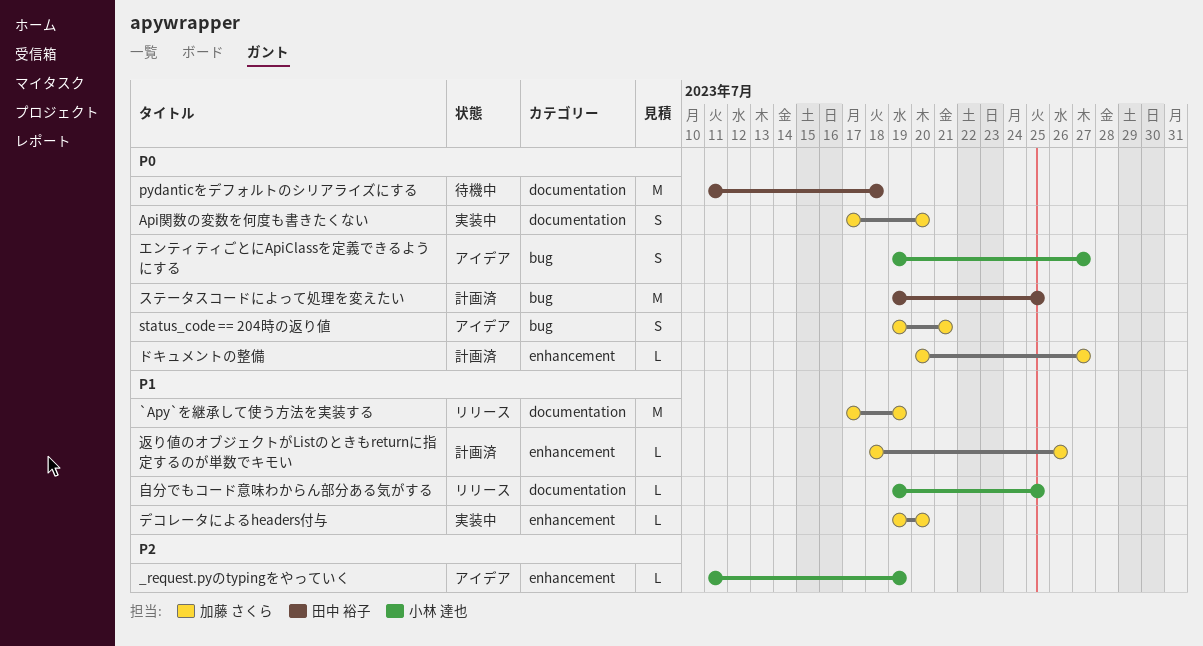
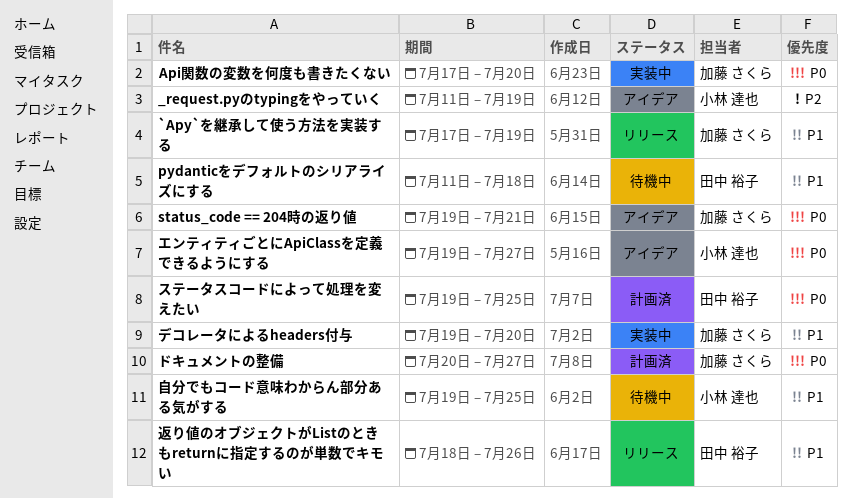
pydanticをデフォルトのシリアライズにする, priority: P0 -> P1
自分でもコード意味わからん部分ある気がする, status: リリース -> 待機中
返り値のオブジェクトがListのときもreturnに指定するのが単数でキモい, status: 計画済 -> リリース
返り値のオブジェクトがListのときもreturnに指定するのが単数でキモい, owner: 加藤 さくら -> 田中 裕子

